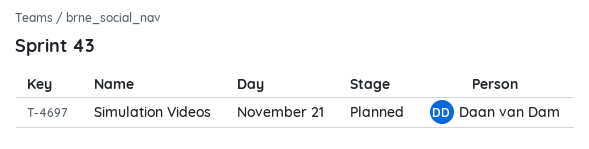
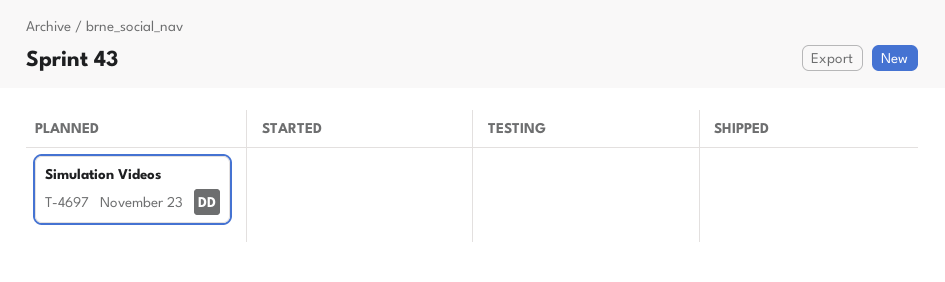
T-4697, day: Nov 21 -> Nov 23

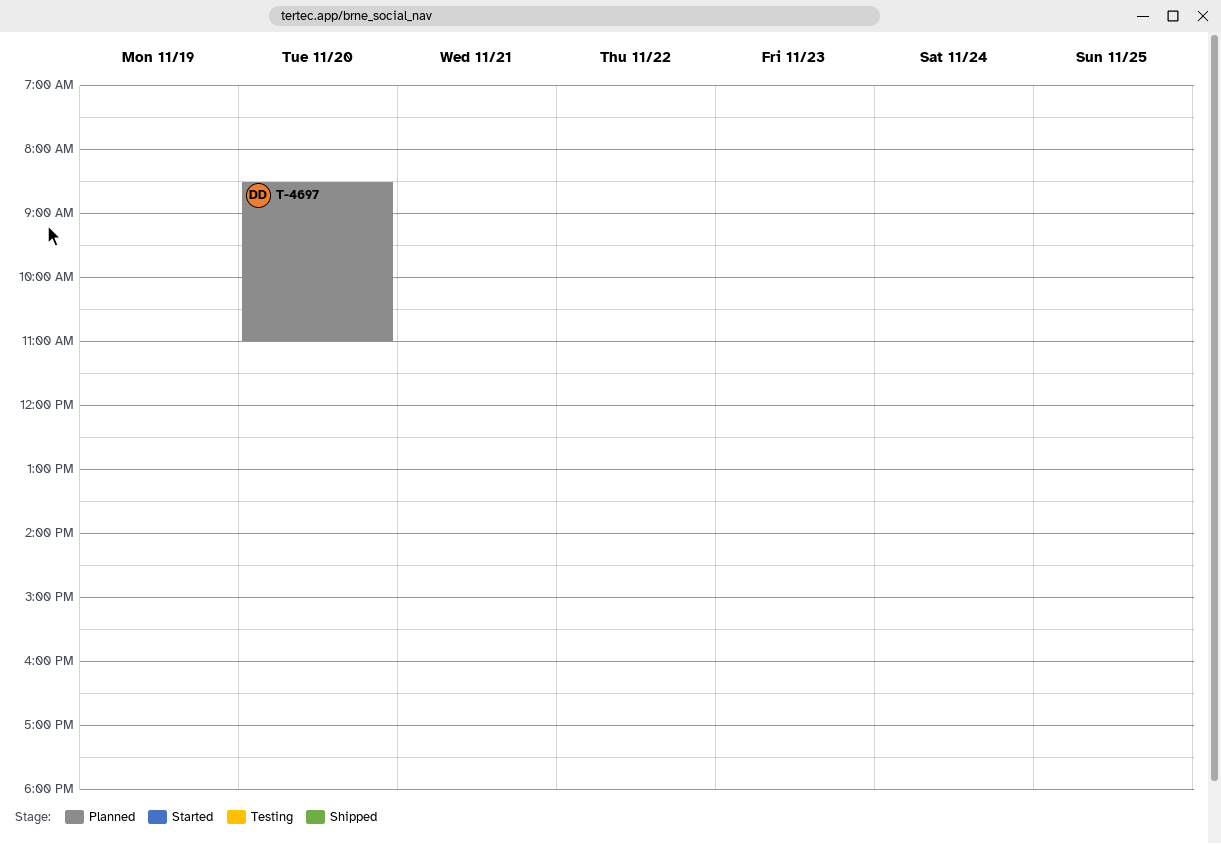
T-4697, day: Nov 23 -> Nov 20

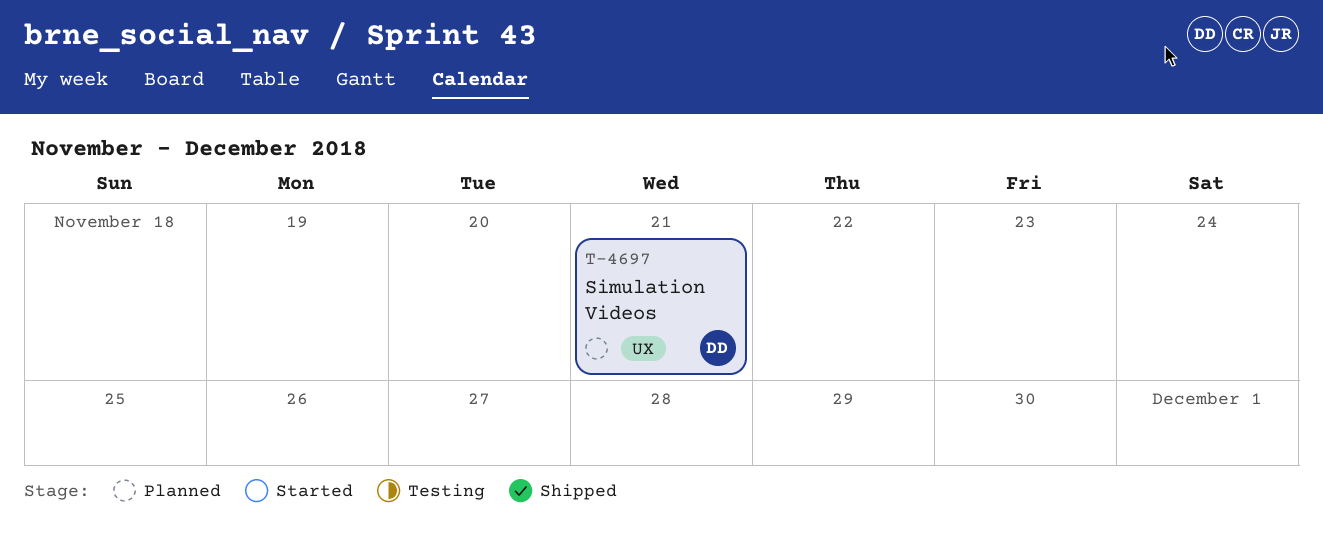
T-4697, day: Nov 20 -> Nov 21

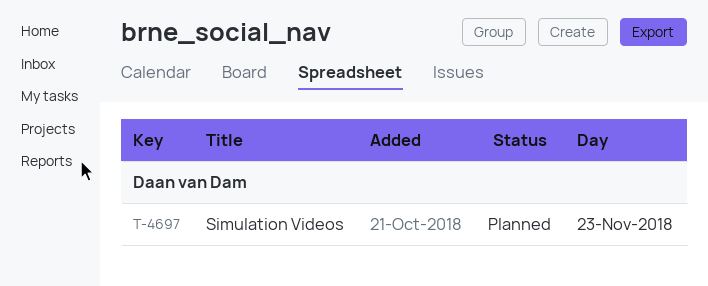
T-4697, day: Nov 21 -> Nov 23

